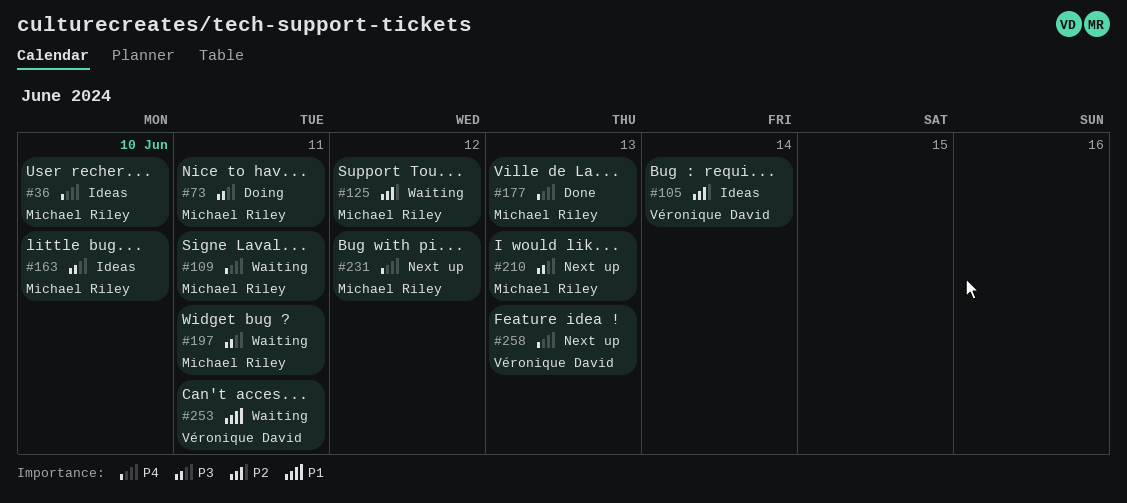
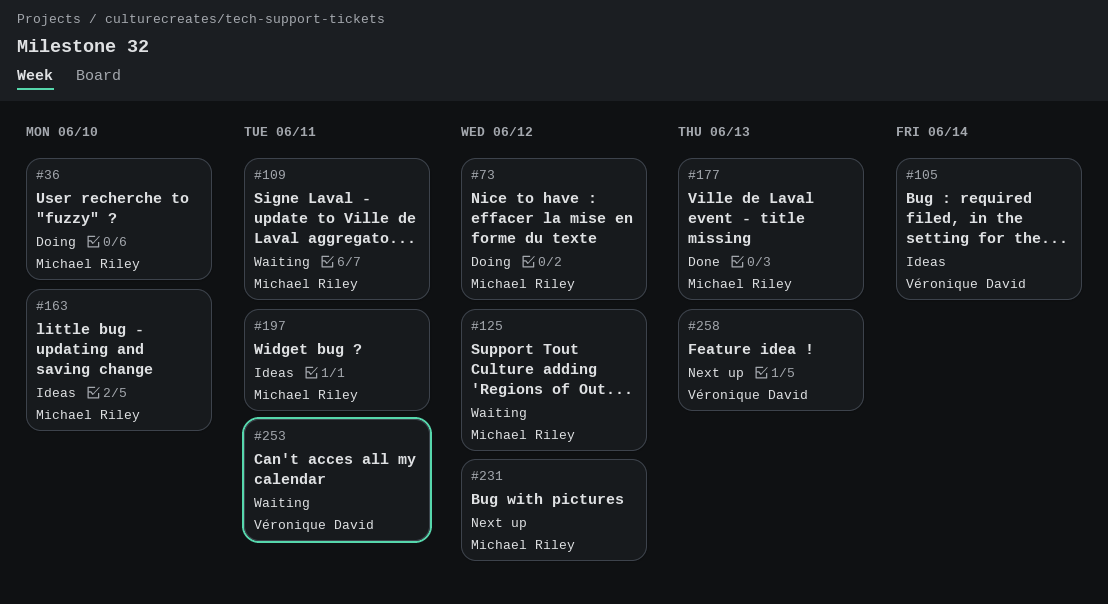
#36, status: Ideas -> Doing
#73, due: Jun 11 -> Jun 12
#197, status: Waiting -> Ideas
#210: present -> none

